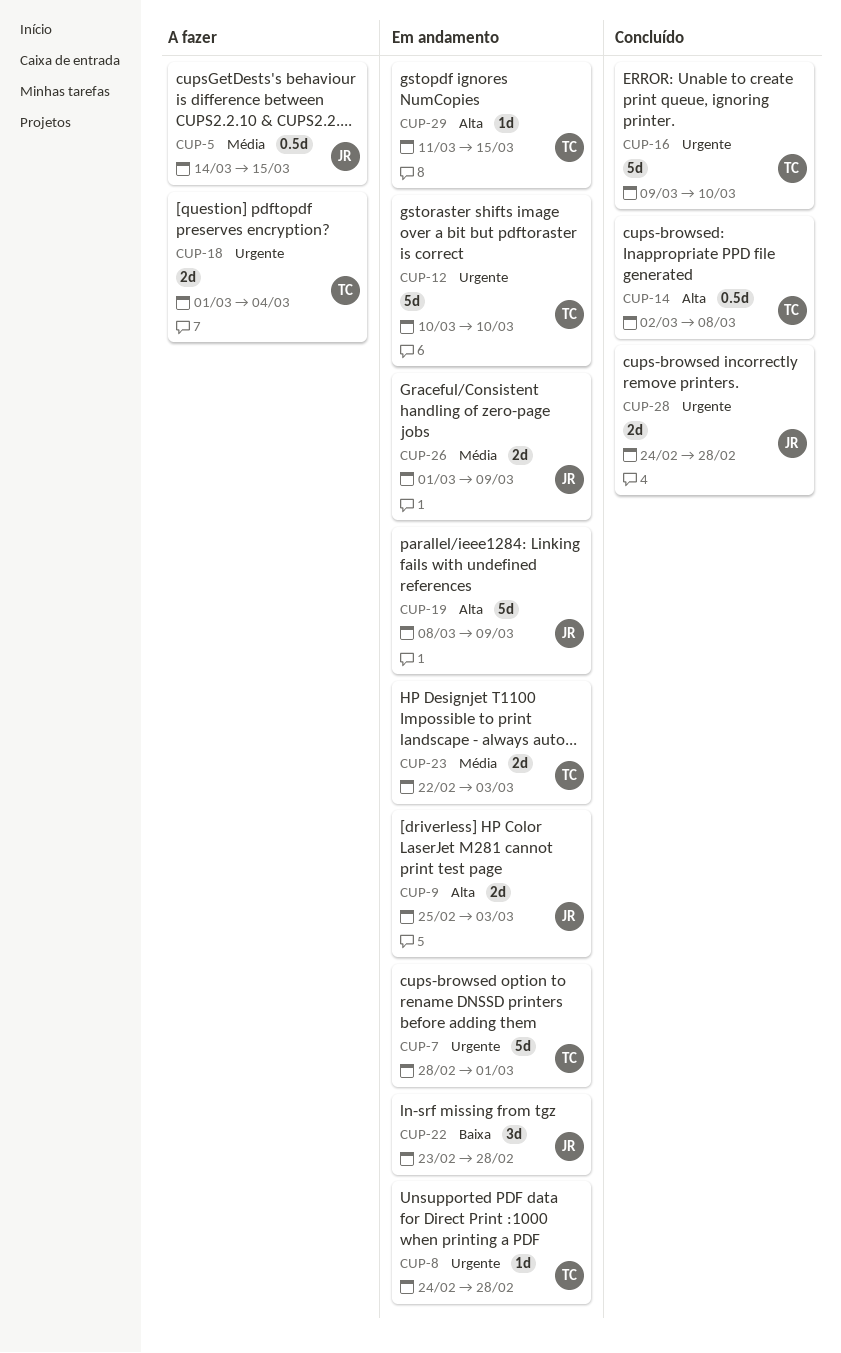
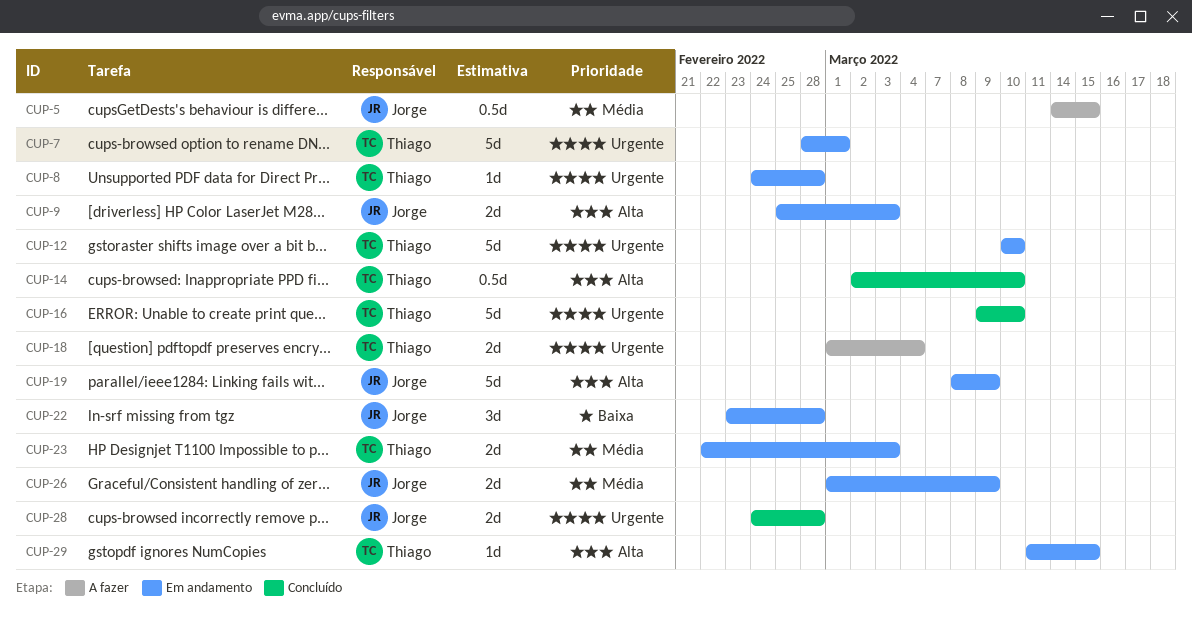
CUP-14, due: Mar 8 -> Mar 10

